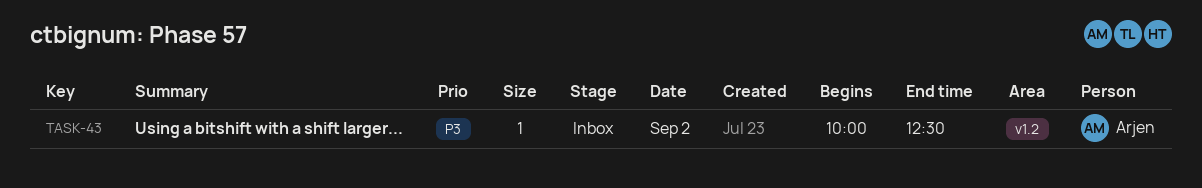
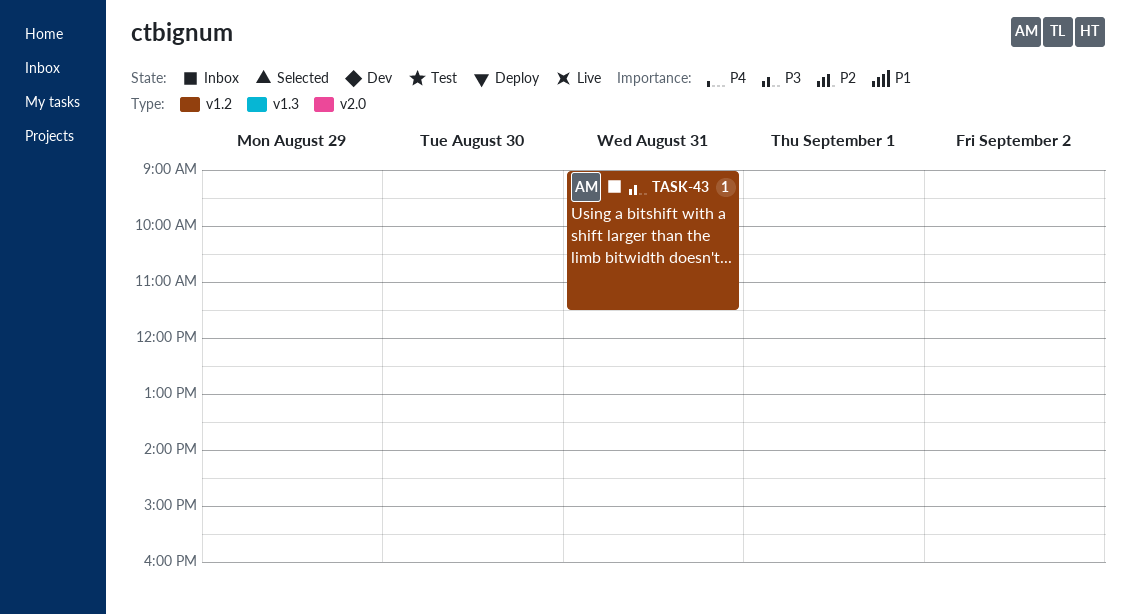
TASK-43, day: Sep 2 -> Aug 31
TASK-43, begins: 10:00 -> 09:00
TASK-43, ends: 12:30 -> 11:30

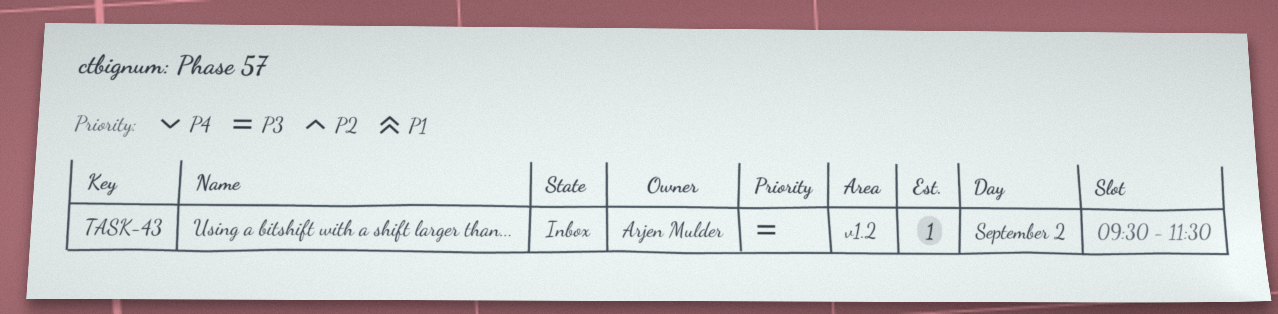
TASK-43, day: Aug 31 -> Sep 2
TASK-43, begins: 09:00 -> 09:30

